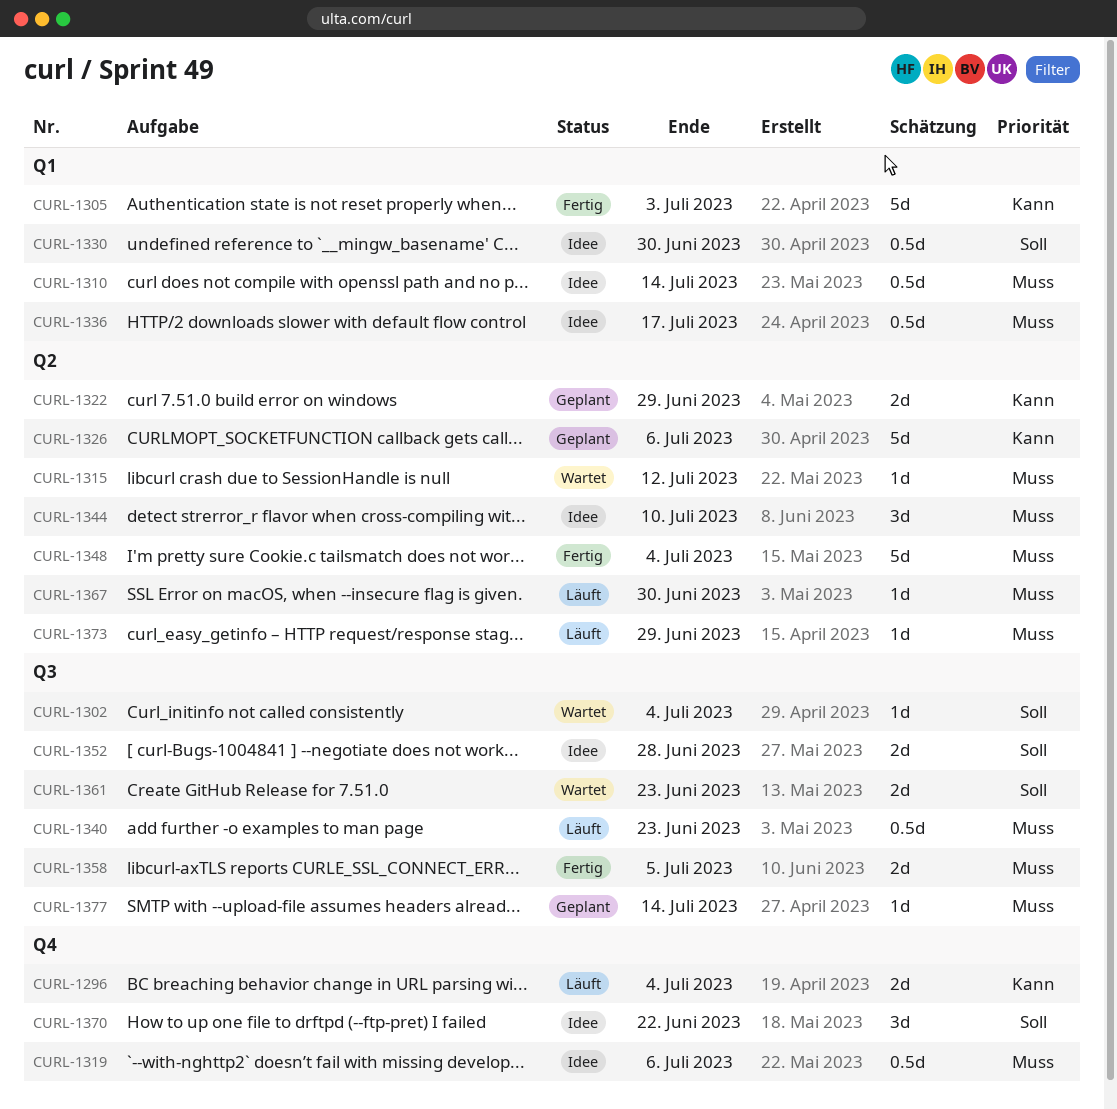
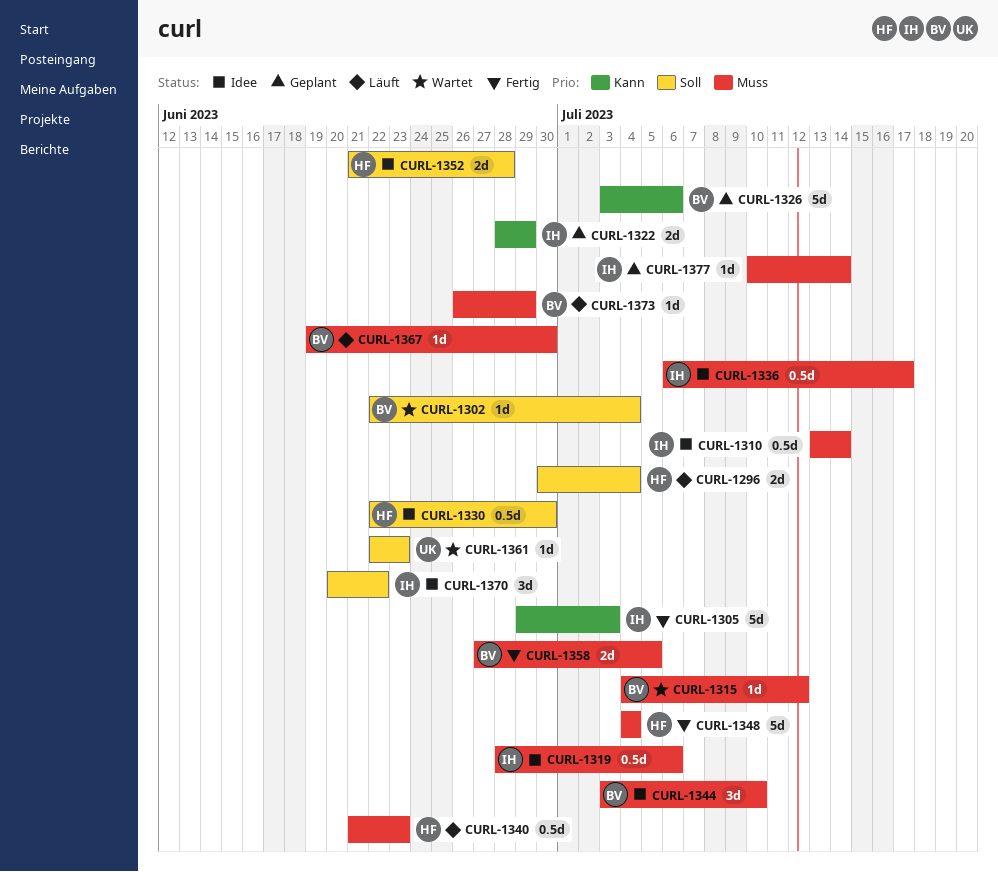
CURL-1296, priority: Kann -> Soll
CURL-1361, estimate: 2d -> 1d

